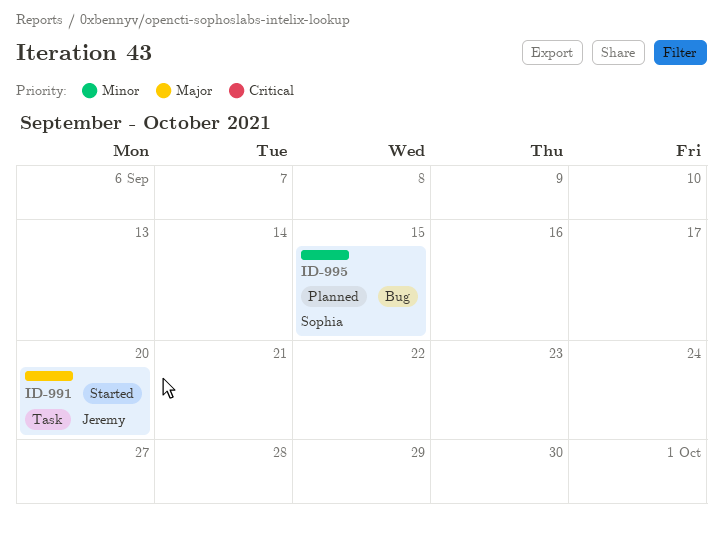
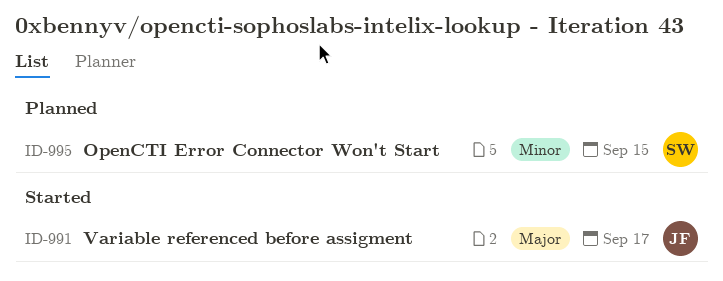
ID-991, due: Sep 20 -> Sep 17

